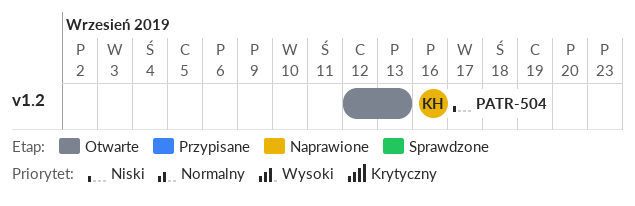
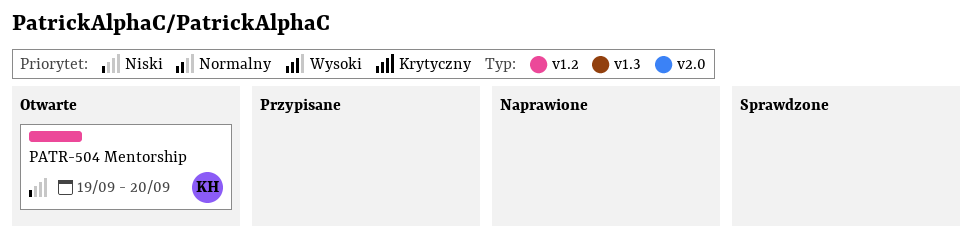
PATR-504, start: Sep 12 -> Sep 19
PATR-504, due: Sep 13 -> Sep 20

